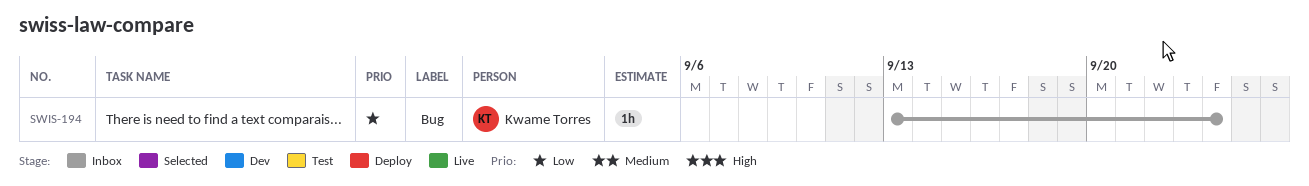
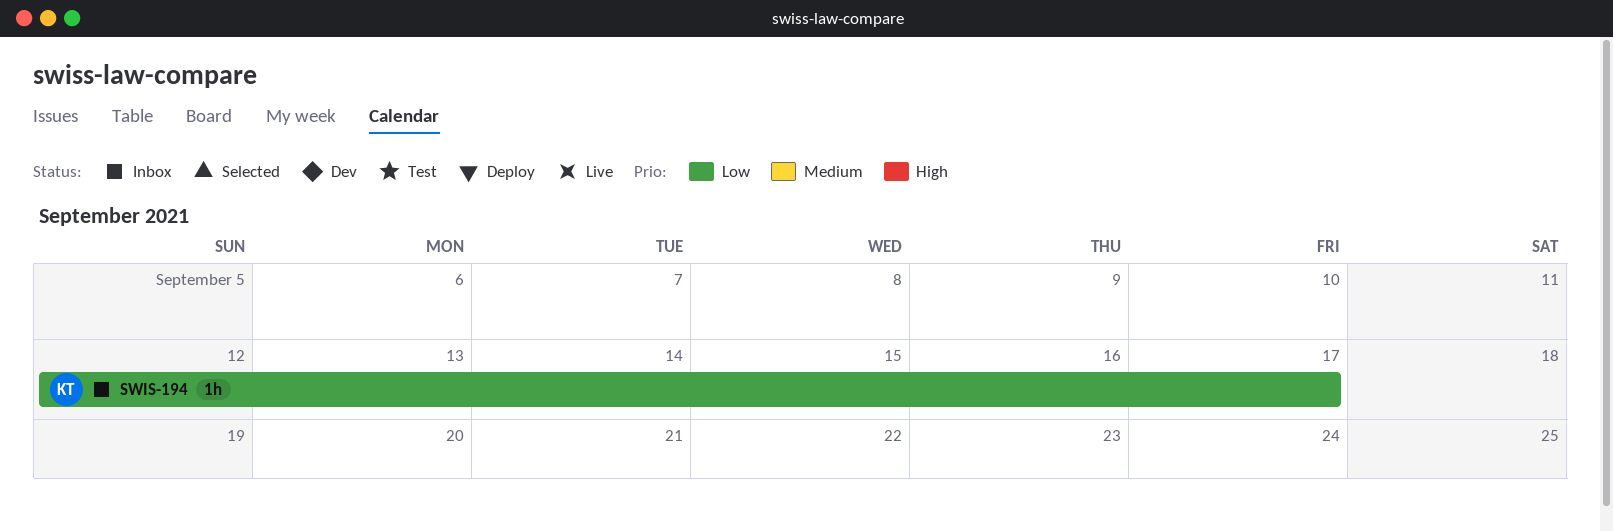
SWIS-194, start: Sep 13 -> Sep 12
SWIS-194, due: Sep 24 -> Sep 17

